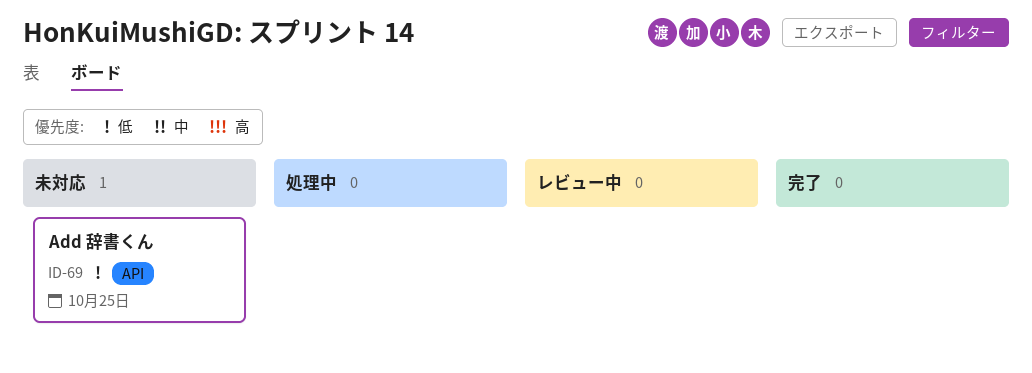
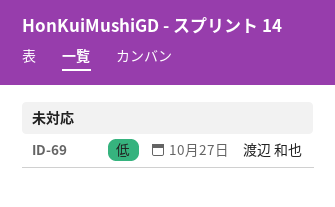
ID-69, due: Oct 25 -> Oct 27

